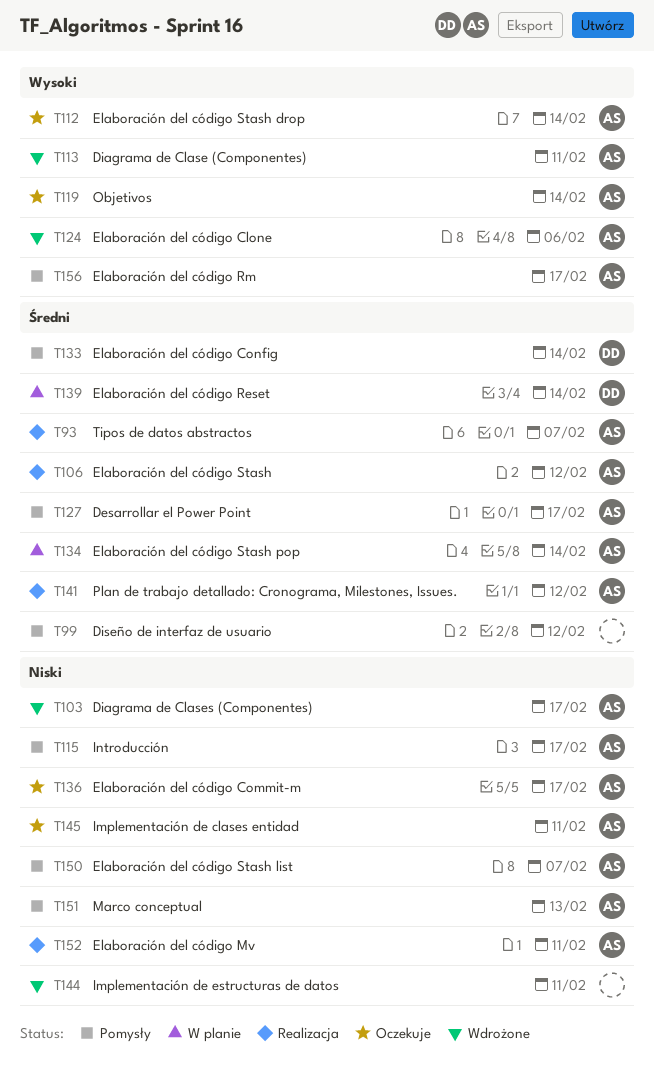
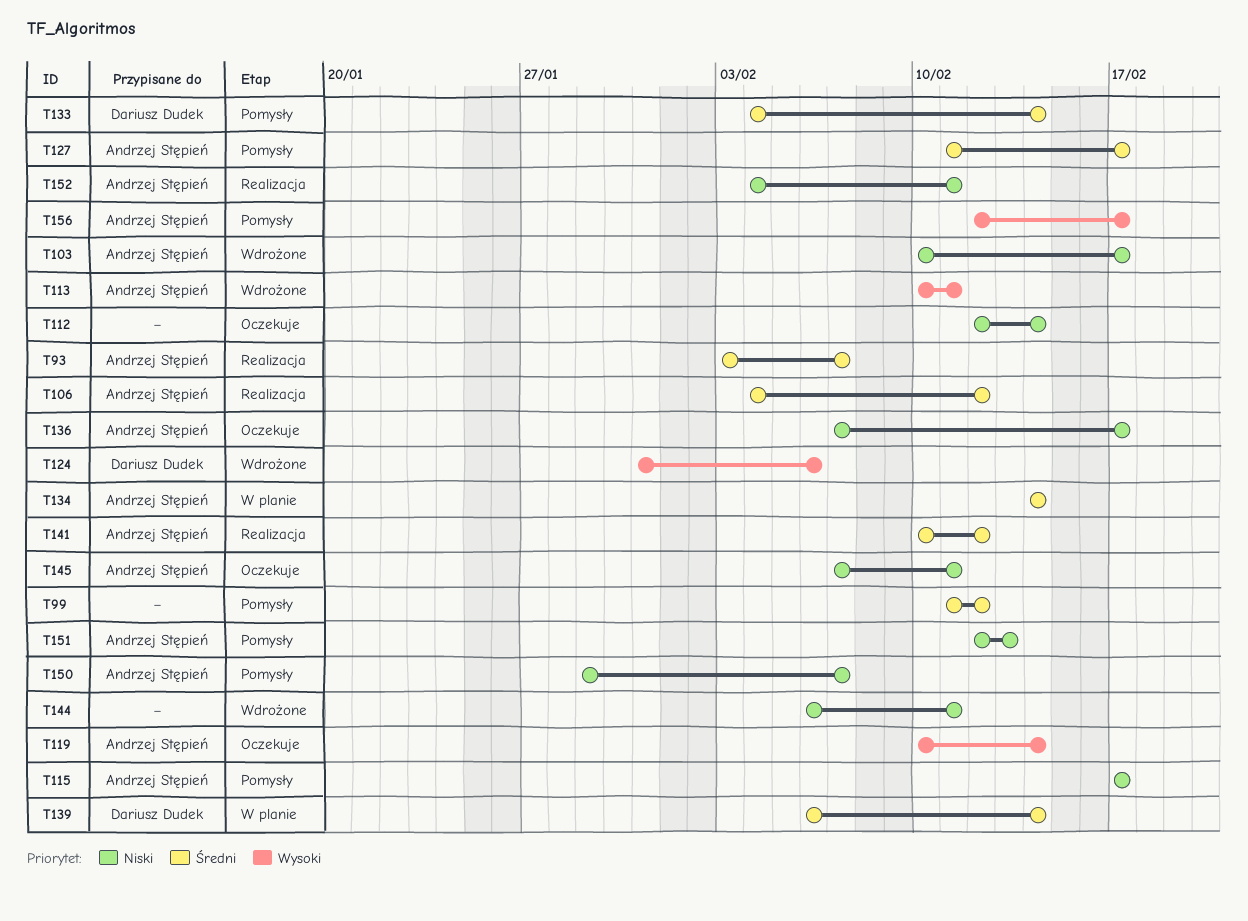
T112, owner: Andrzej Stępień -> none
T112, priority: Wysoki -> Niski
T124, owner: Andrzej Stępień -> Dariusz Dudek

